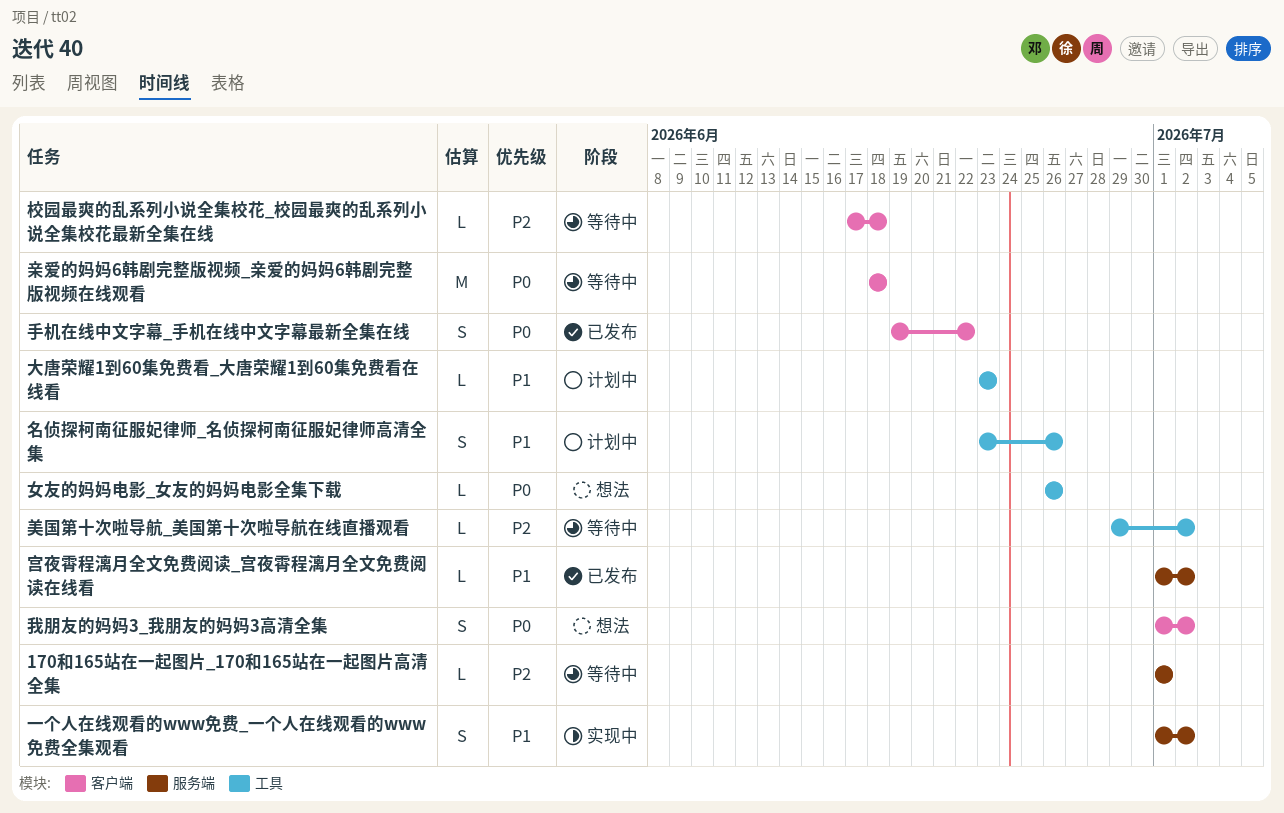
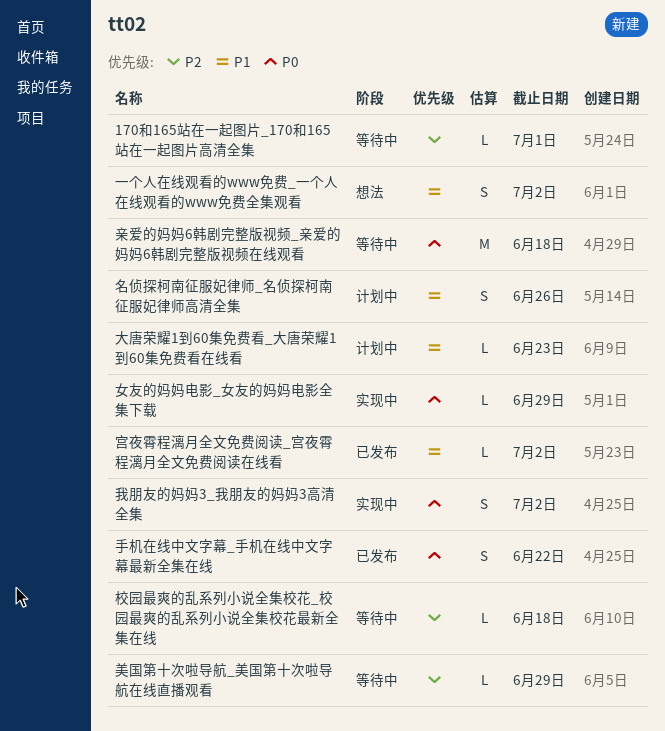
一个人在线观看的www免费_一个人在线观看的www免费全集观看, status: 实现中 -> 想法
女友的妈妈电影_女友的妈妈电影全集下载, status: 想法 -> 实现中
女友的妈妈电影_女友的妈妈电影全集下载, due: Jun 26 -> Jun 29
我朋友的妈妈3_我朋友的妈妈3高清全集, status: 想法 -> 实现中
美国第十次啦导航_美国第十次啦导航在线直播观看, due: Jul 2 -> Jun 29

